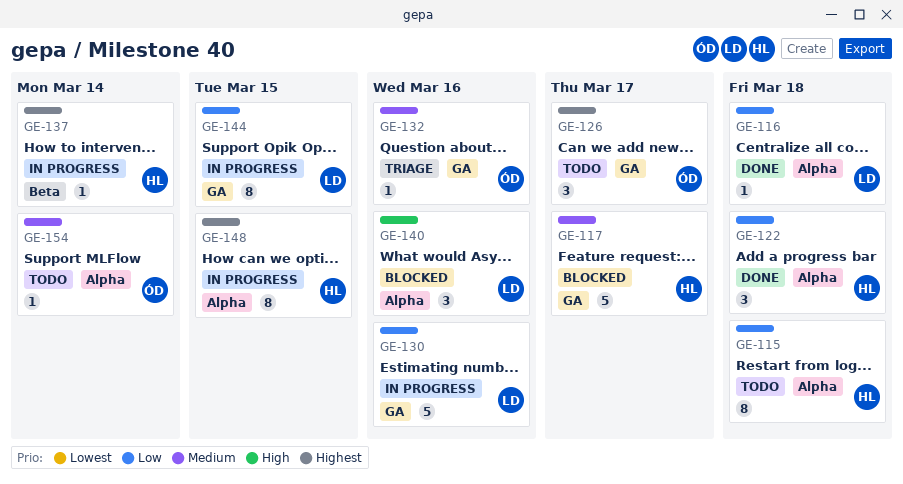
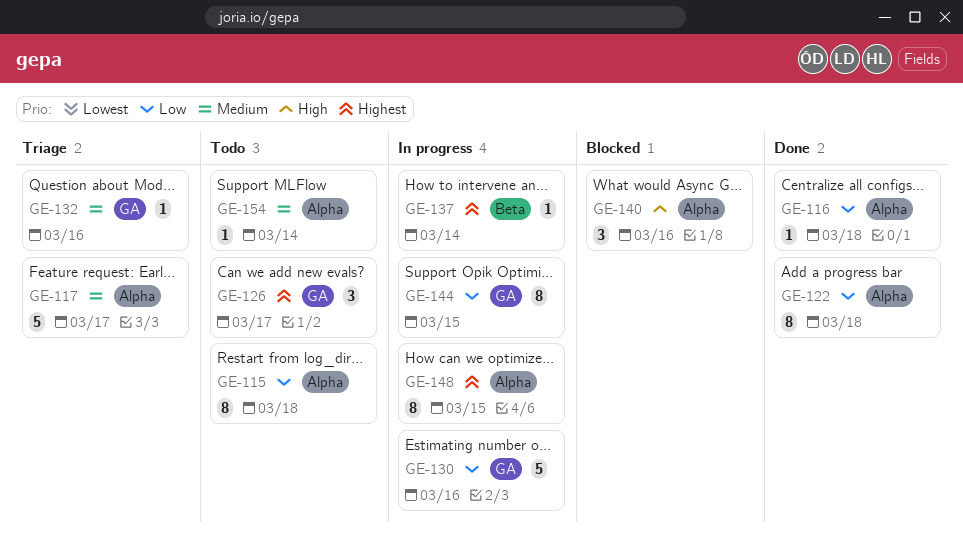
GE-117, status: Blocked -> Triage
GE-117, label: GA -> Alpha
GE-122, estimate: 3 -> 8

